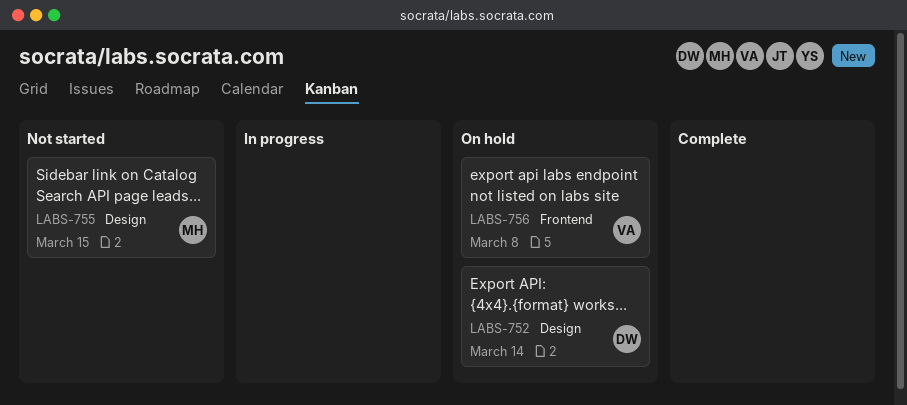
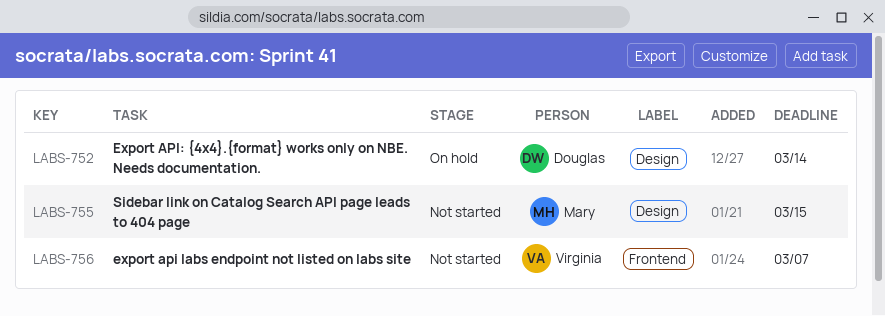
LABS-756, status: On hold -> Not started
LABS-756, due: Mar 8 -> Mar 7

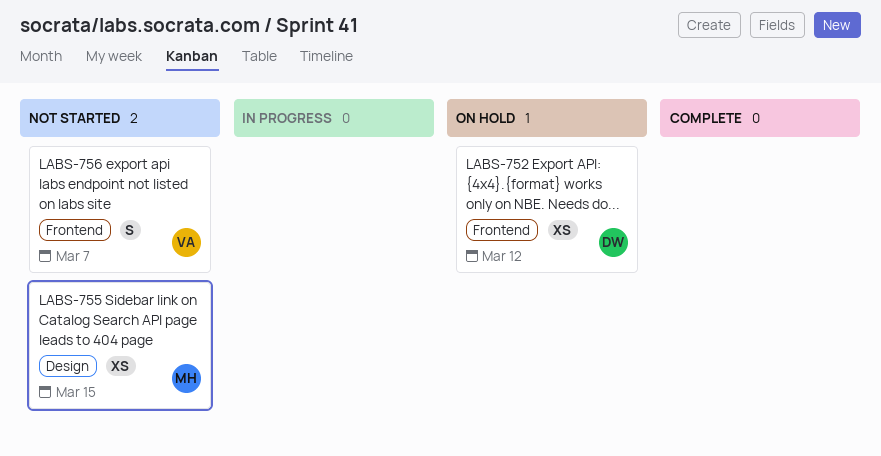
LABS-752, label: Design -> Frontend
LABS-752, due: Mar 14 -> Mar 12

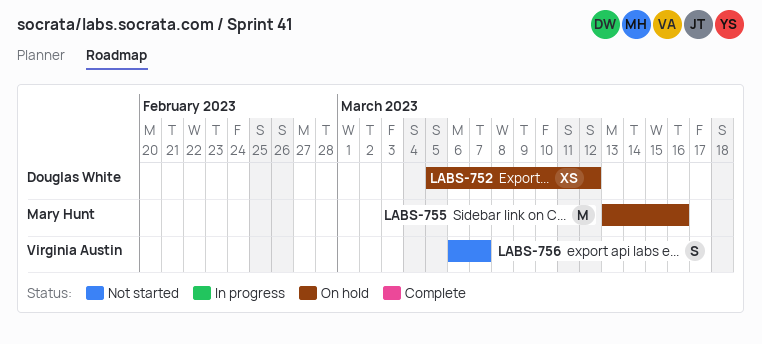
LABS-755, status: Not started -> On hold
LABS-755, estimate: XS -> M
LABS-755, due: Mar 15 -> Mar 16

